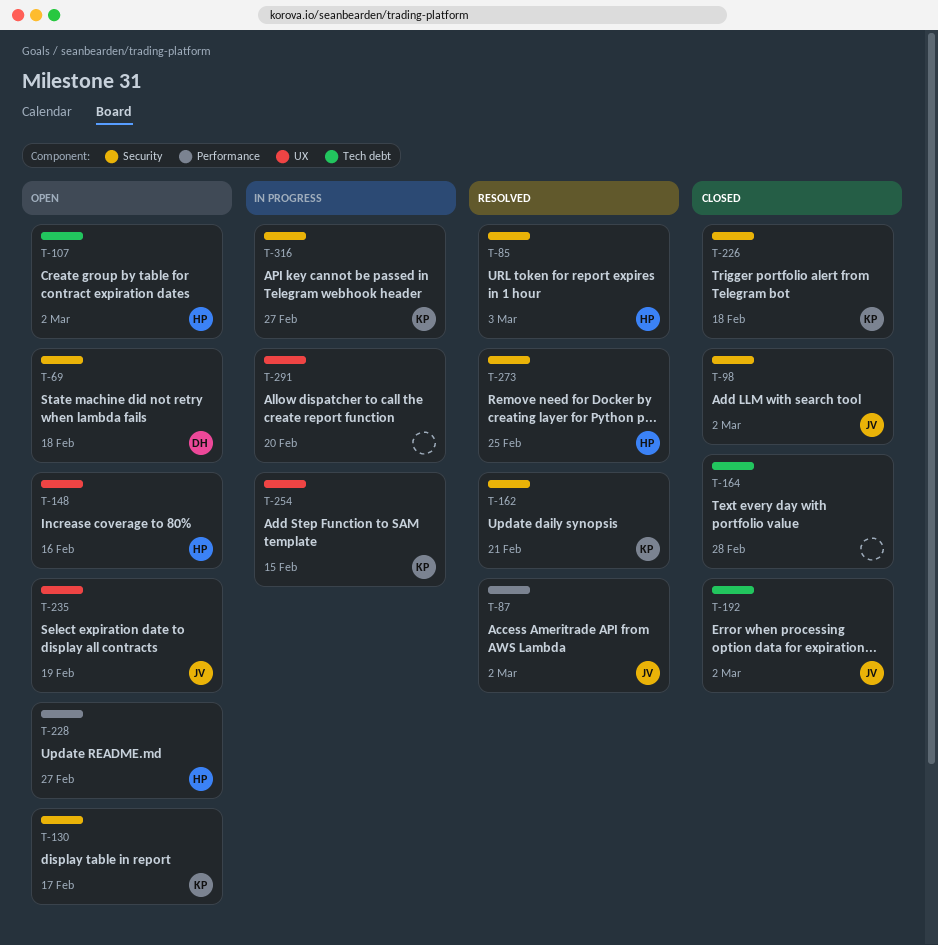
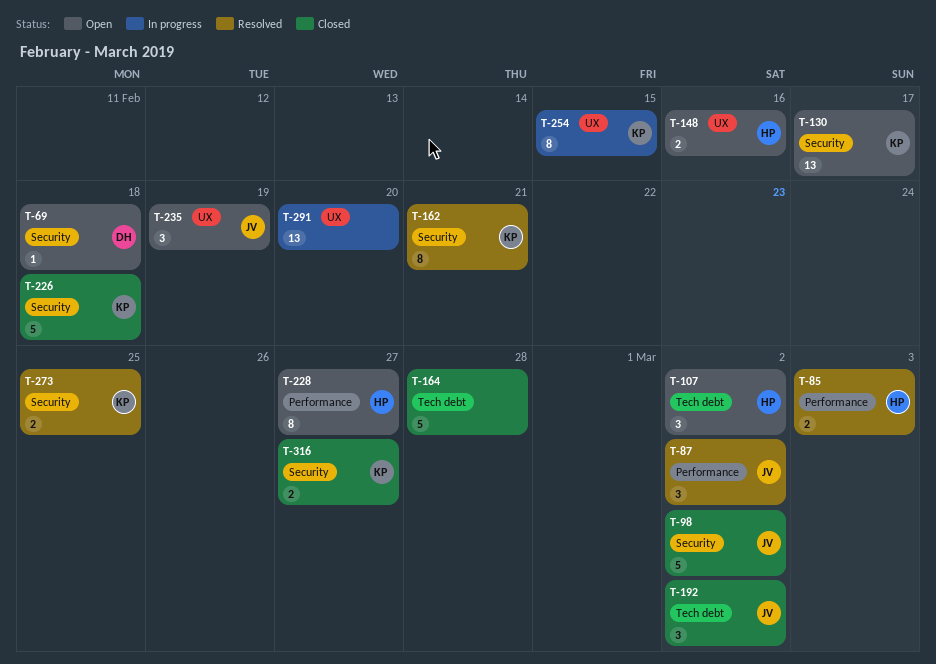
T-85, label: Security -> Performance
T-273, owner: HP -> KP
T-316, status: In progress -> Closed

